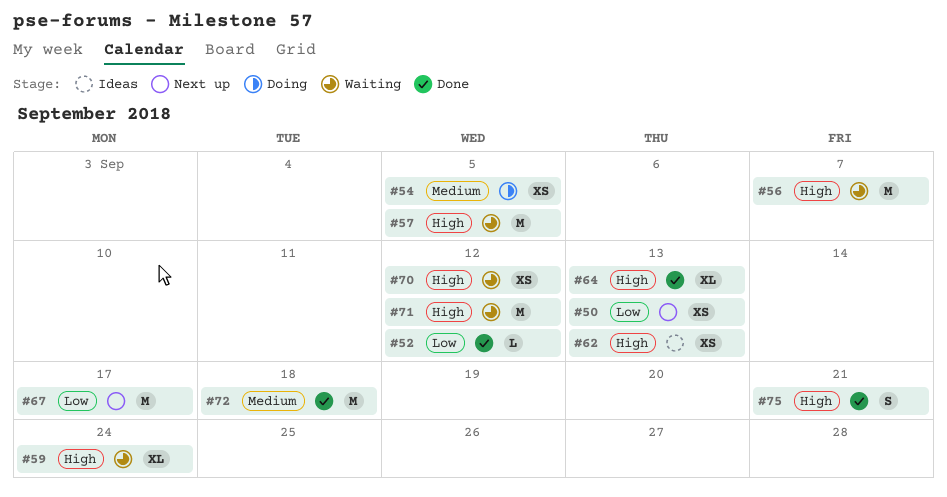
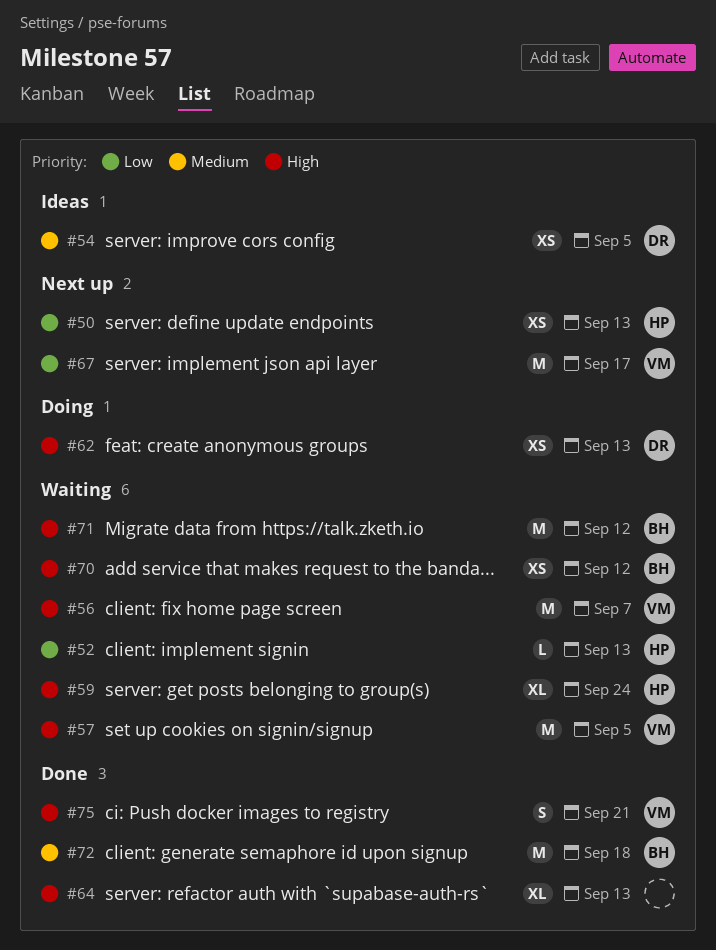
#52, status: Done -> Waiting
#52, due: Sep 12 -> Sep 13
#54, status: Doing -> Ideas
#62, status: Ideas -> Doing

